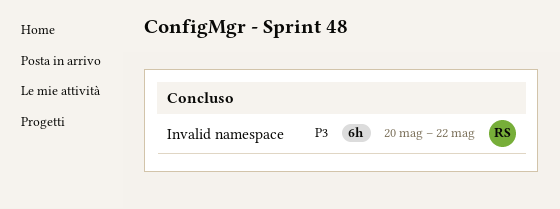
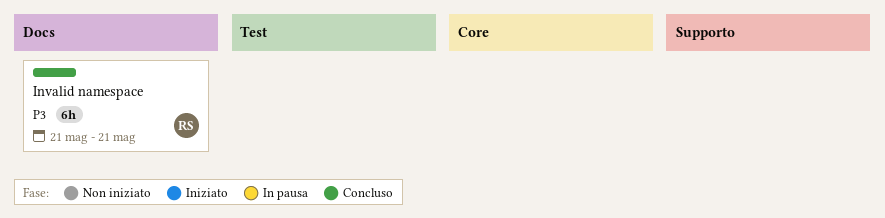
Invalid namespace, start: May 20 -> May 21
Invalid namespace, due: May 22 -> May 21

